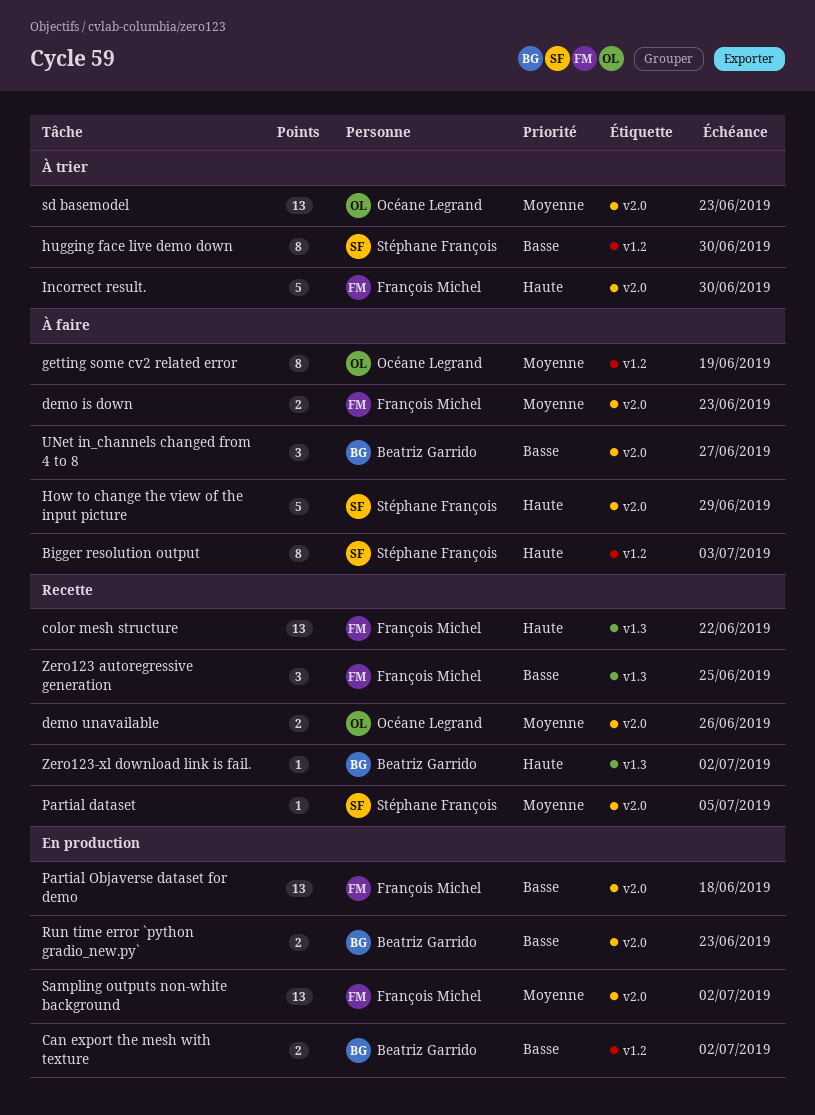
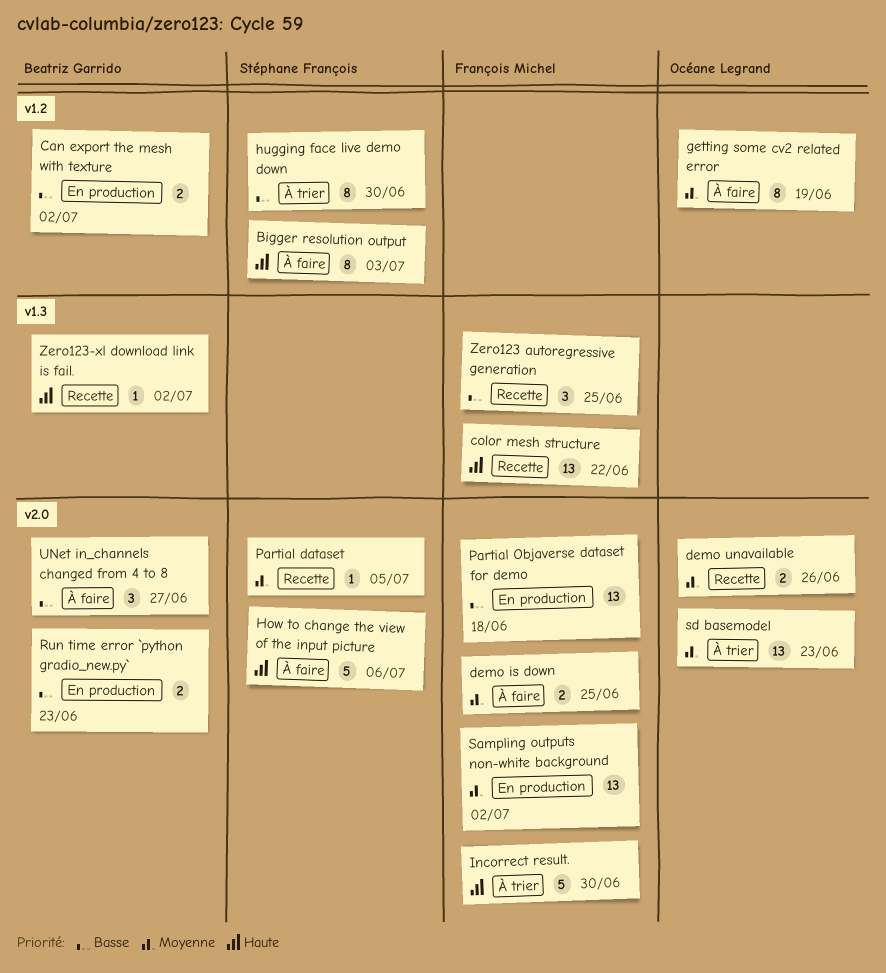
demo is down, due: Jun 23 -> Jun 25
How to change the view of the input picture, due: Jun 29 -> Jul 6

